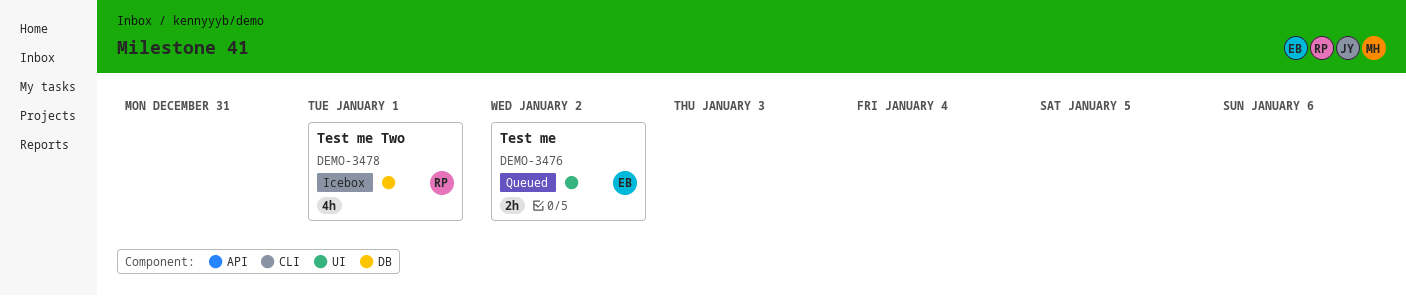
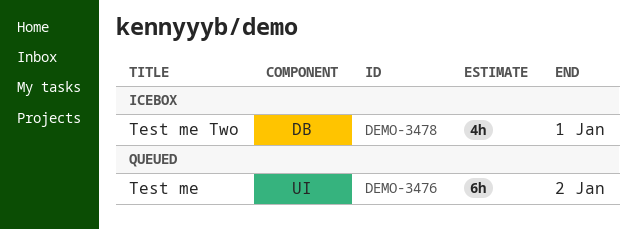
DEMO-3476, estimate: 2h -> 6h

